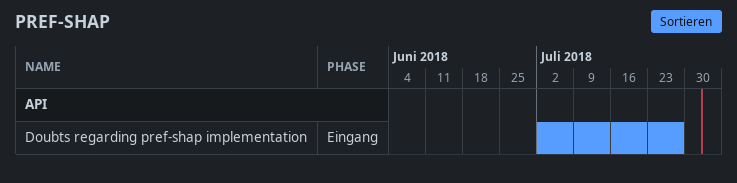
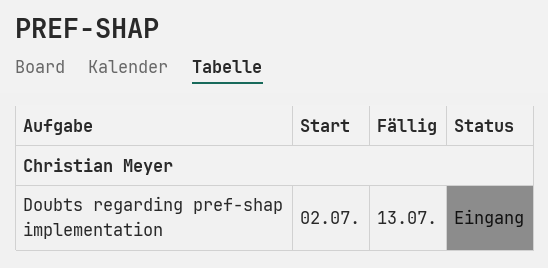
Doubts regarding pref-shap implementation, due: Jul 27 -> Jul 13

